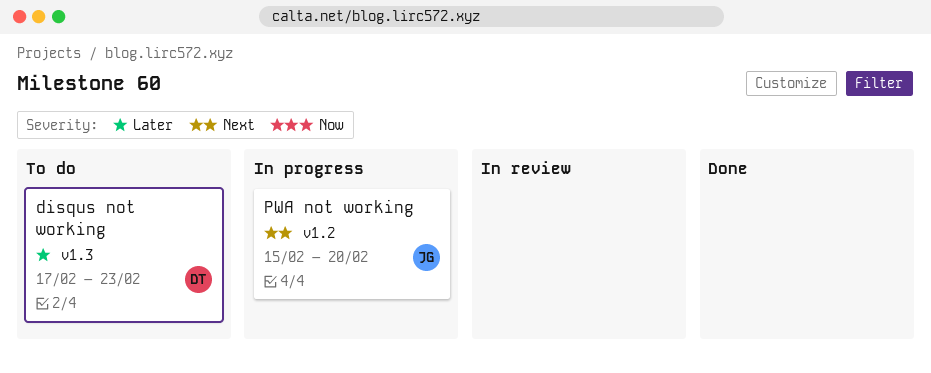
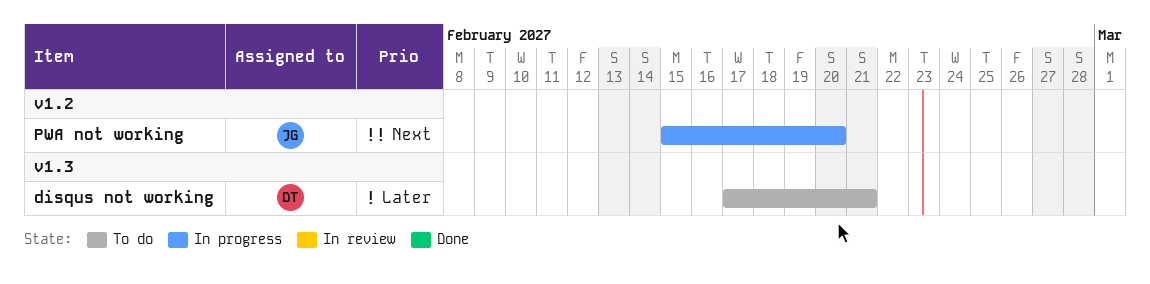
disqus not working, due: Feb 23 -> Feb 21

